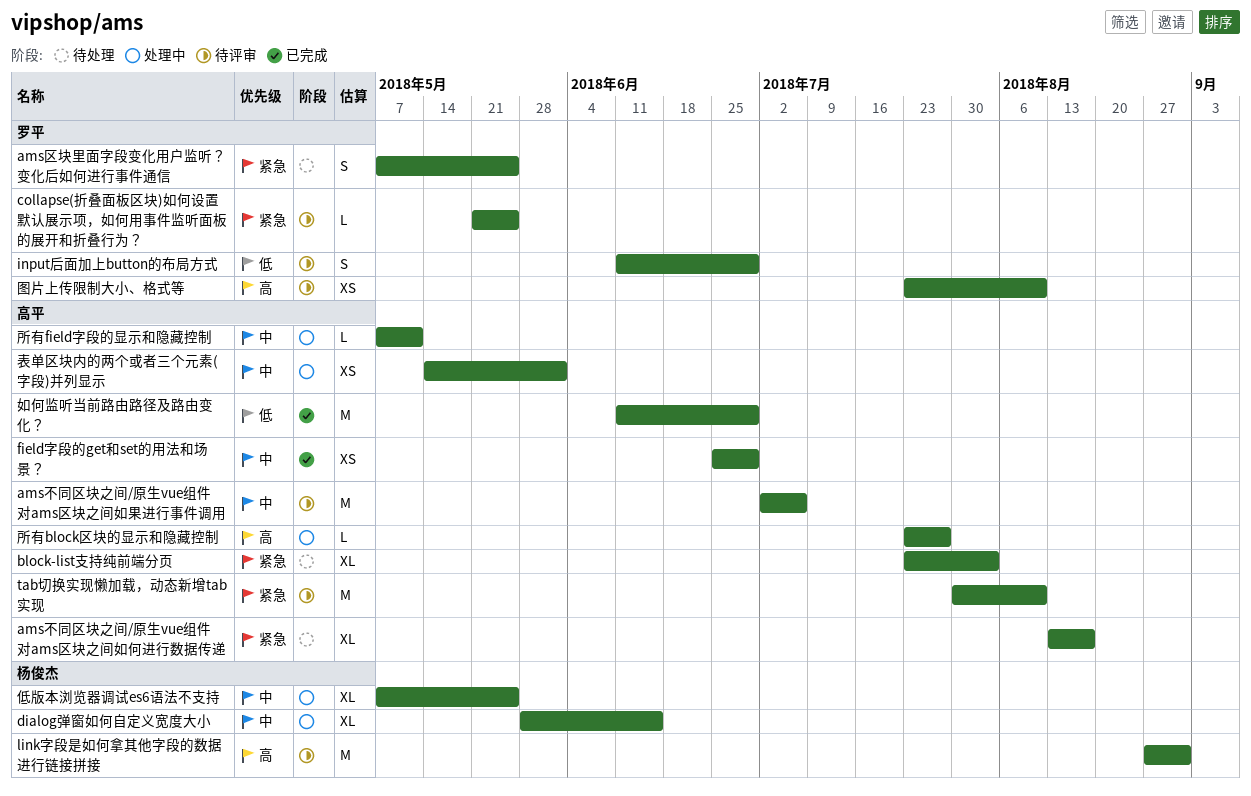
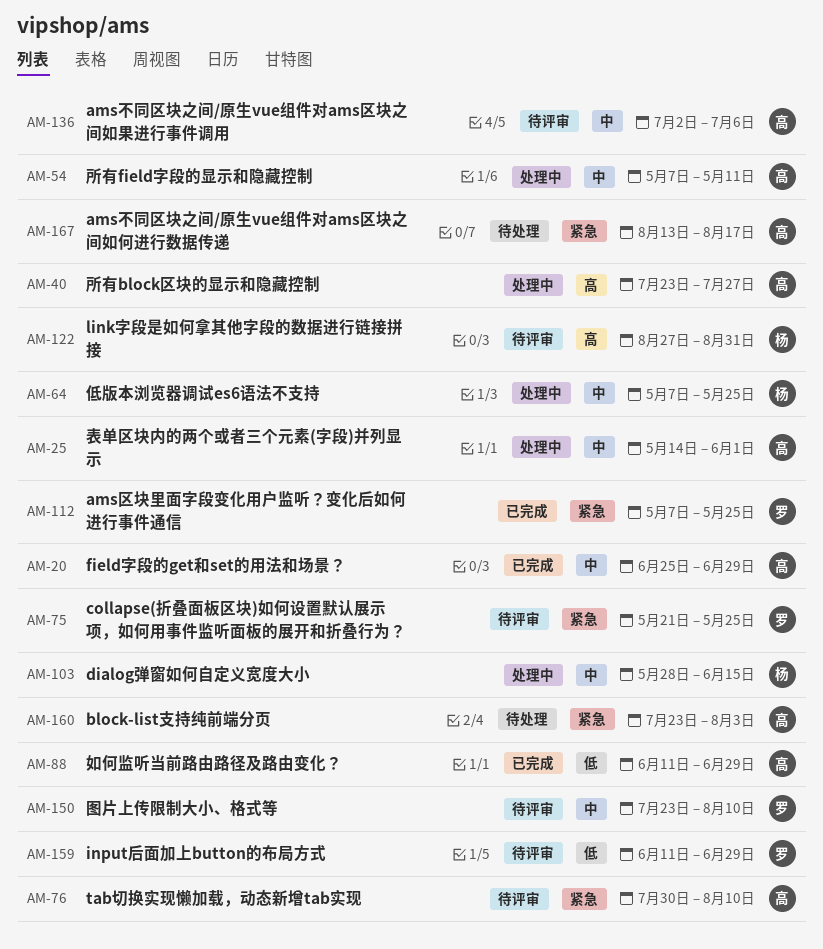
ams区块里面字段变化用户监听？变化后如何进行事件通信, status: 待处理 -> 已完成
图片上传限制大小、格式等, priority: 高 -> 中

